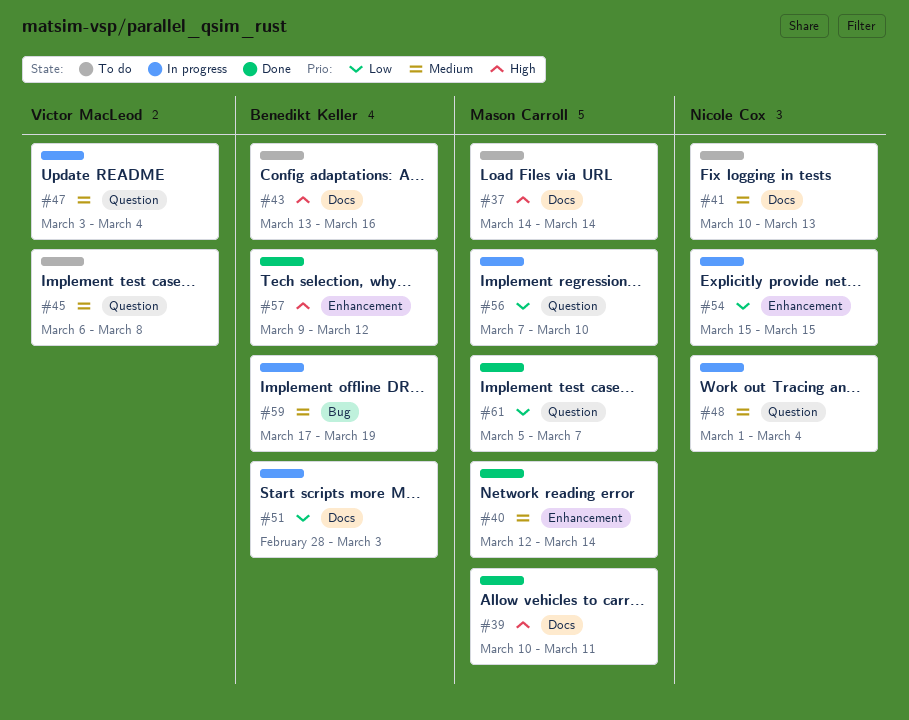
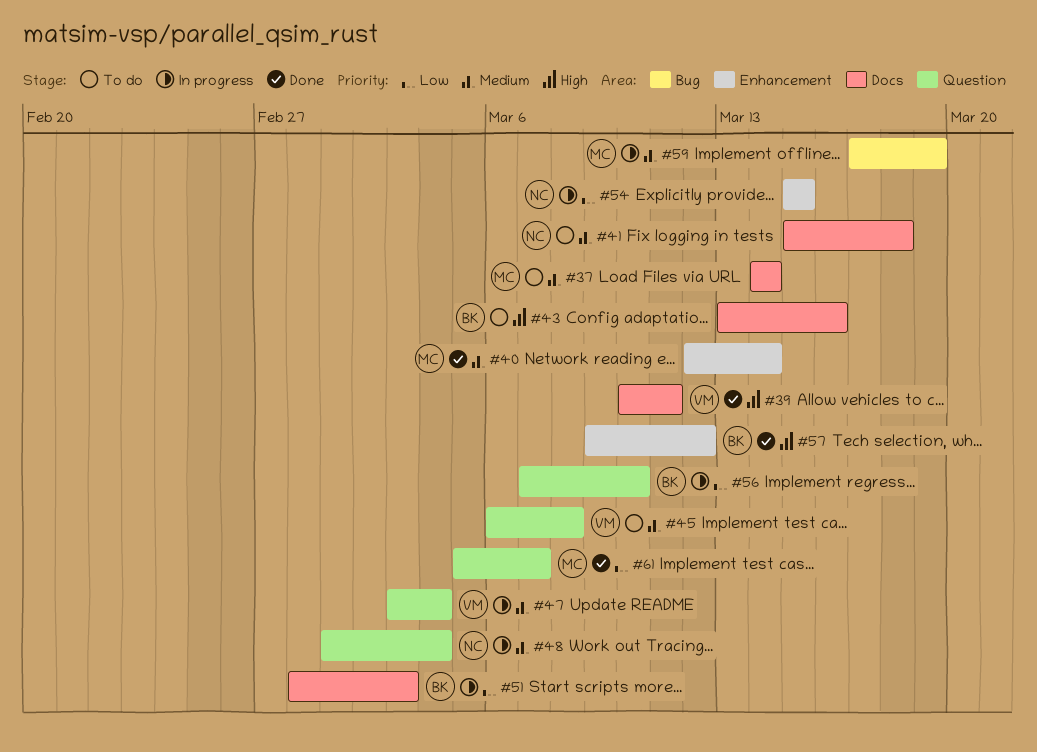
#37, priority: High -> Medium
#39, owner: Mason Carroll -> Victor MacLeod
#41, start: Mar 10 -> Mar 15
#41, due: Mar 13 -> Mar 18
#56, owner: Mason Carroll -> Benedikt Keller
#59, owner: Benedikt Keller -> Mason Carroll

